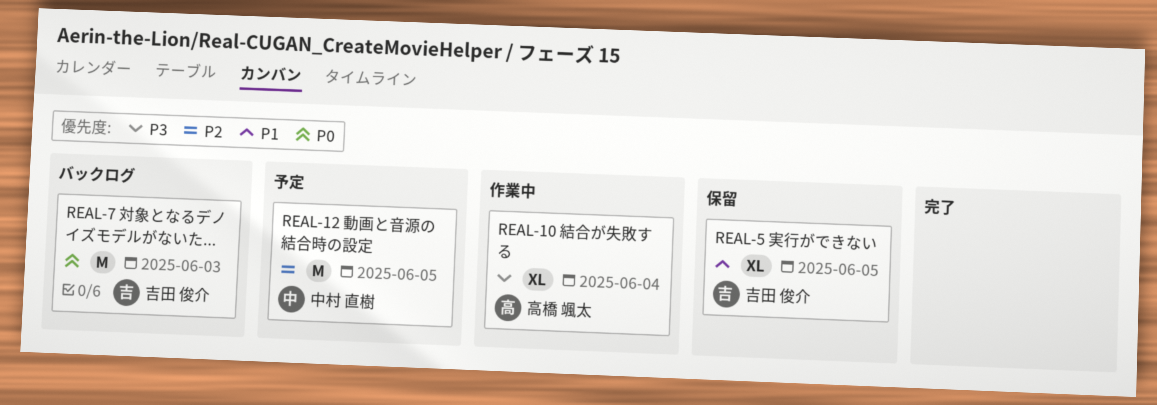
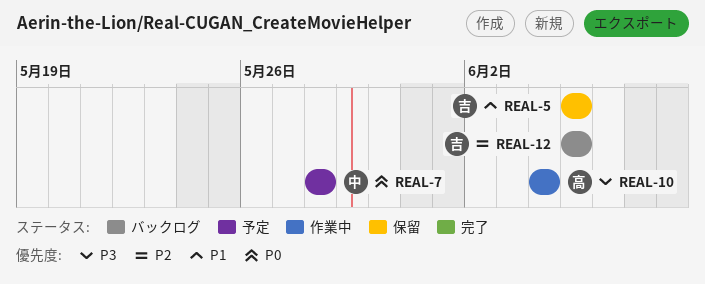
REAL-7, status: バックログ -> 予定
REAL-7, owner: 吉田 俊介 -> 中村 直樹
REAL-7, due: Jun 3 -> May 28
REAL-12, status: 予定 -> バックログ
REAL-12, owner: 中村 直樹 -> 吉田 俊介

